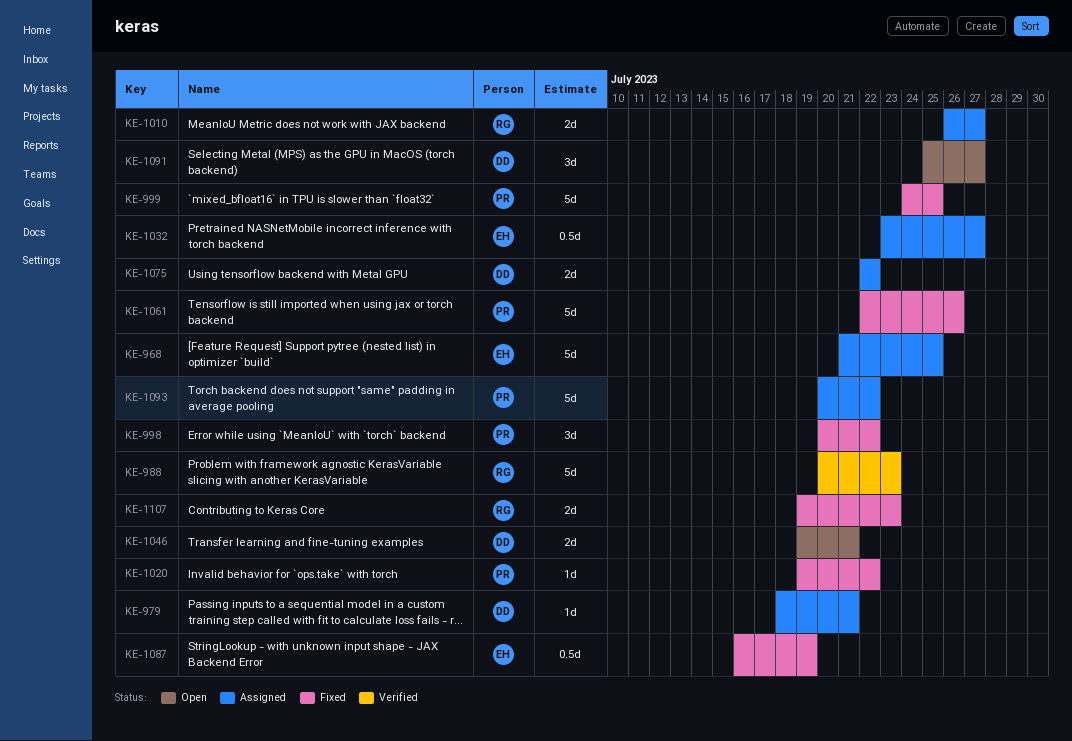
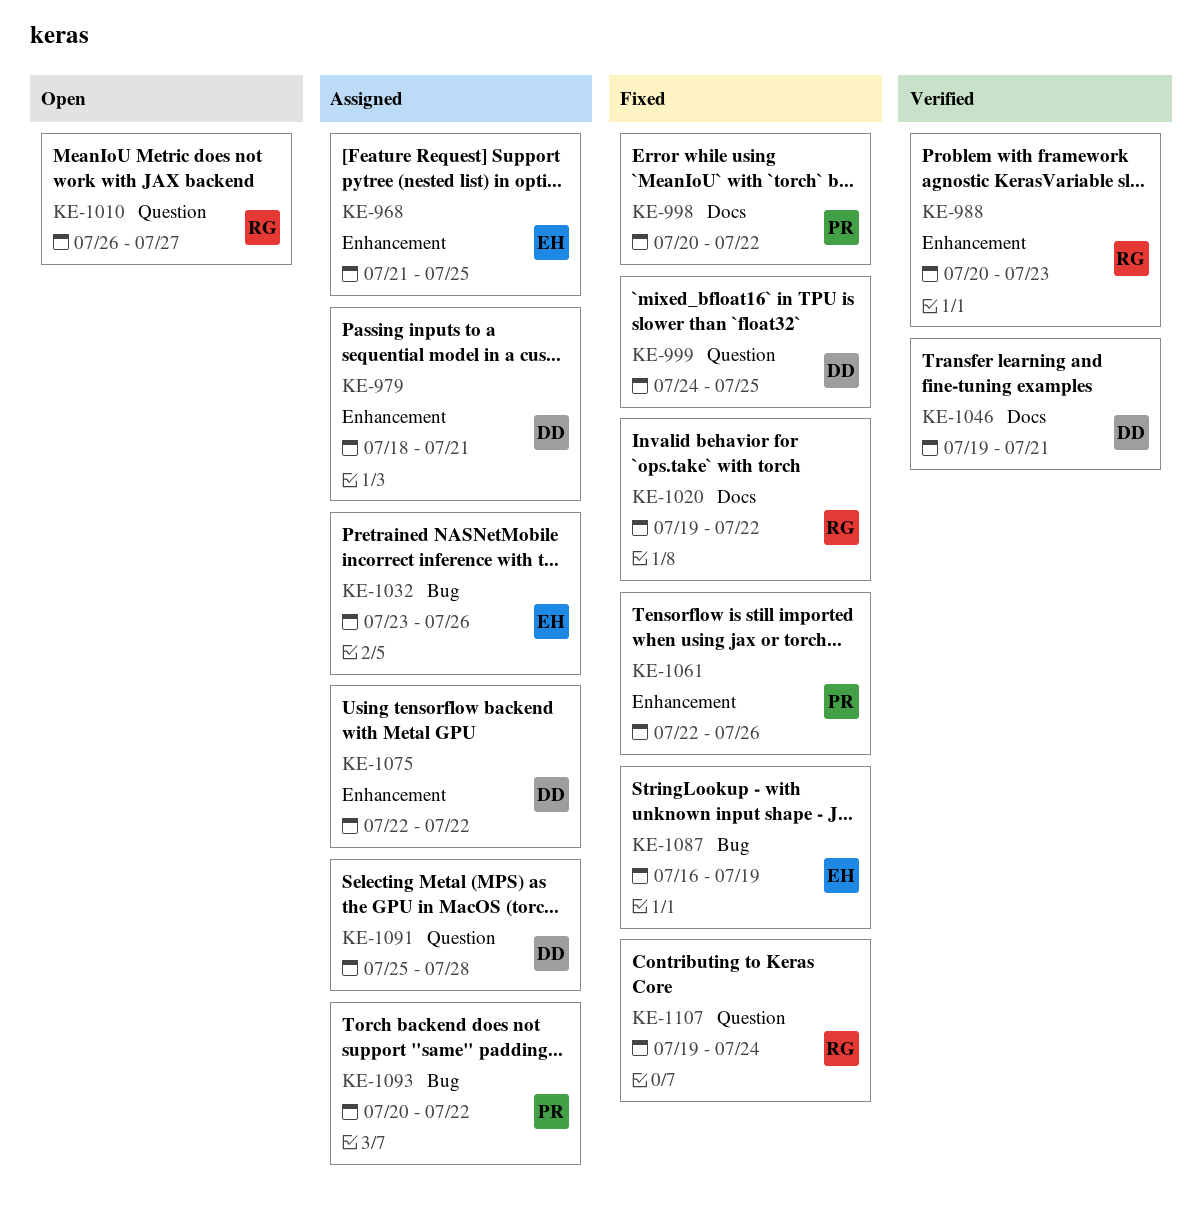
KE-999, owner: PR -> DD
KE-1010, status: Assigned -> Open
KE-1020, owner: PR -> RG
KE-1032, due: Jul 27 -> Jul 26
KE-1046, status: Open -> Verified
KE-1091, status: Open -> Assigned
KE-1091, due: Jul 27 -> Jul 28
KE-1107, due: Jul 23 -> Jul 24

